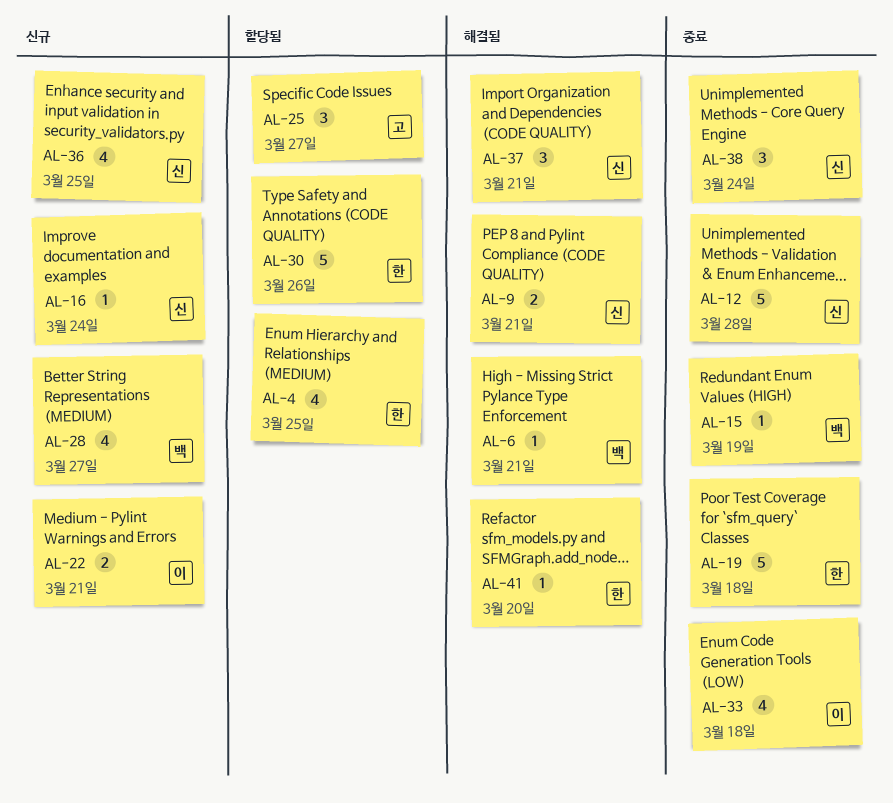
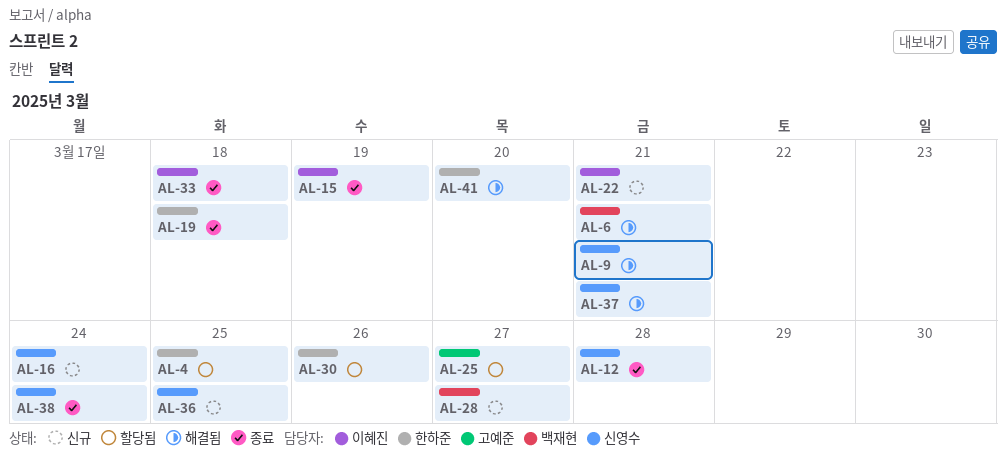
AL-15, owner: 백재현 -> 이혜진

